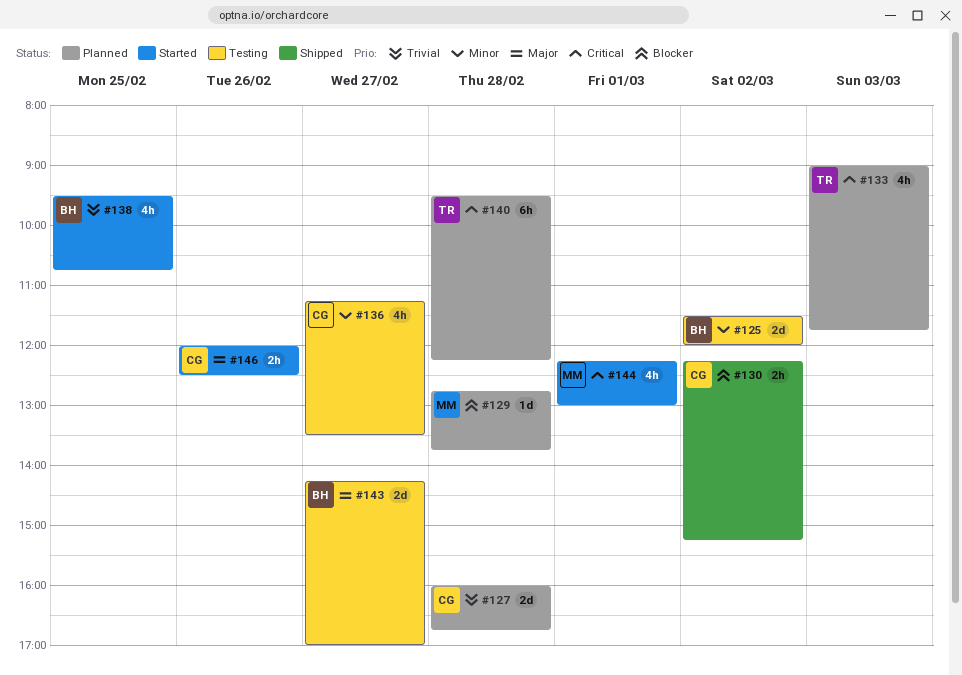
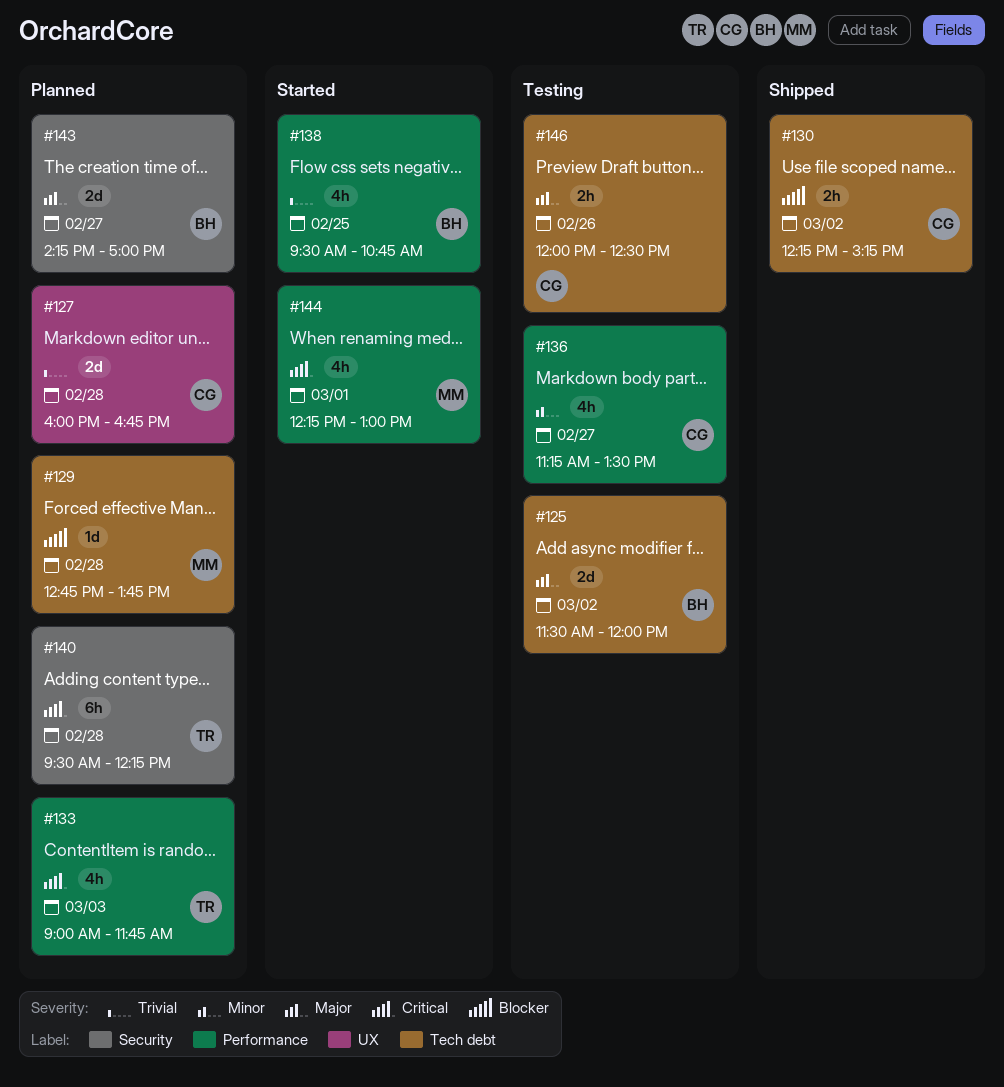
#125, priority: Minor -> Major
#143, status: Testing -> Planned
#146, status: Started -> Testing

